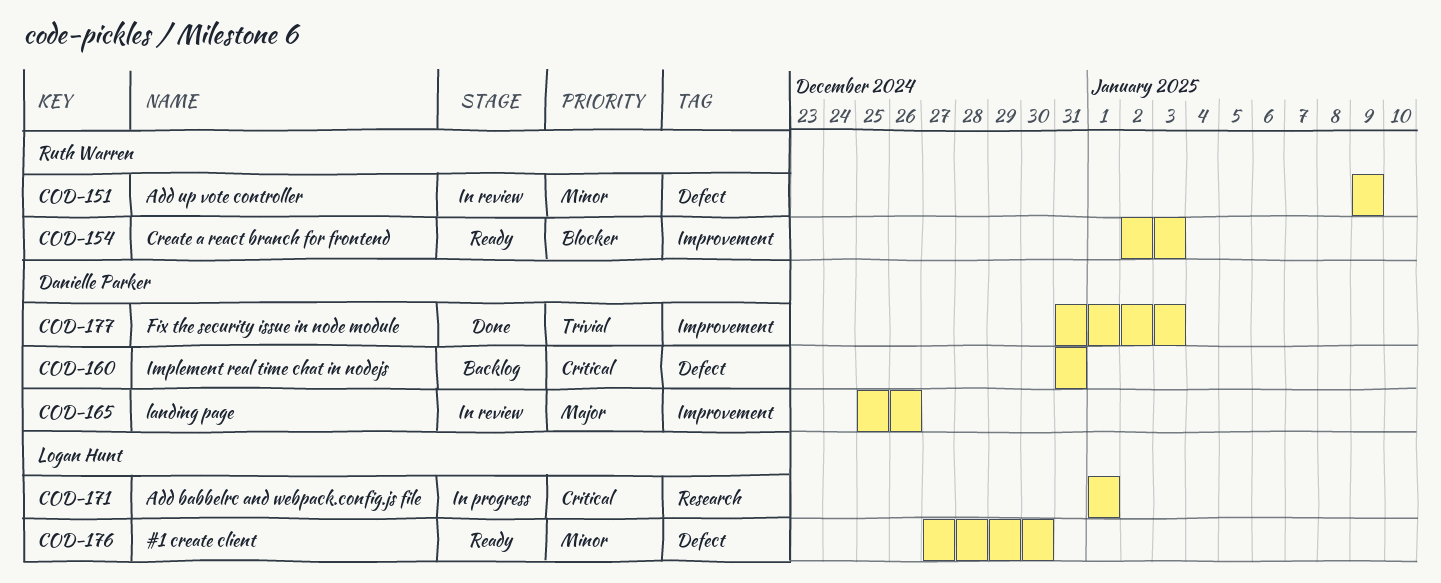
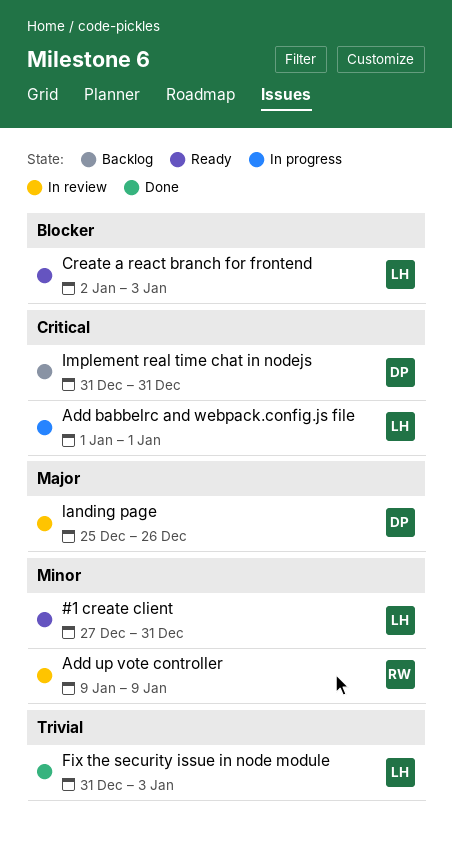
#1 create client, due: Dec 30 -> Dec 31
Create a react branch for frontend, owner: Ruth Warren -> Logan Hunt
Fix the security issue in node module, owner: Danielle Parker -> Logan Hunt

